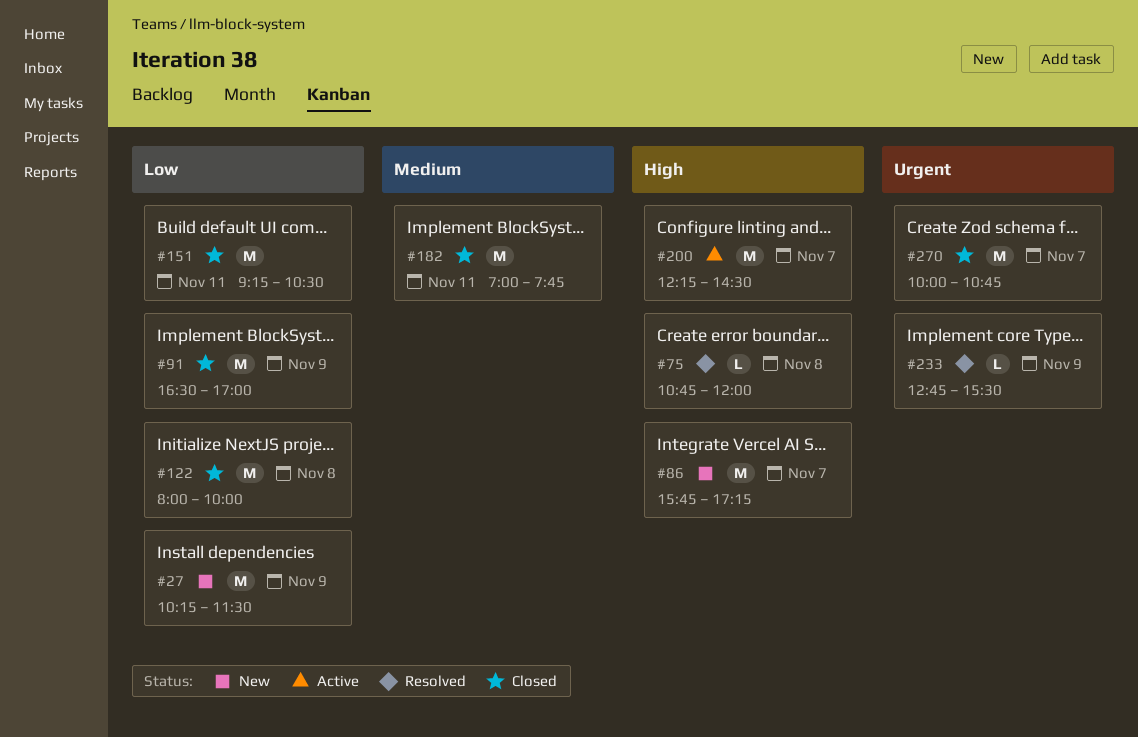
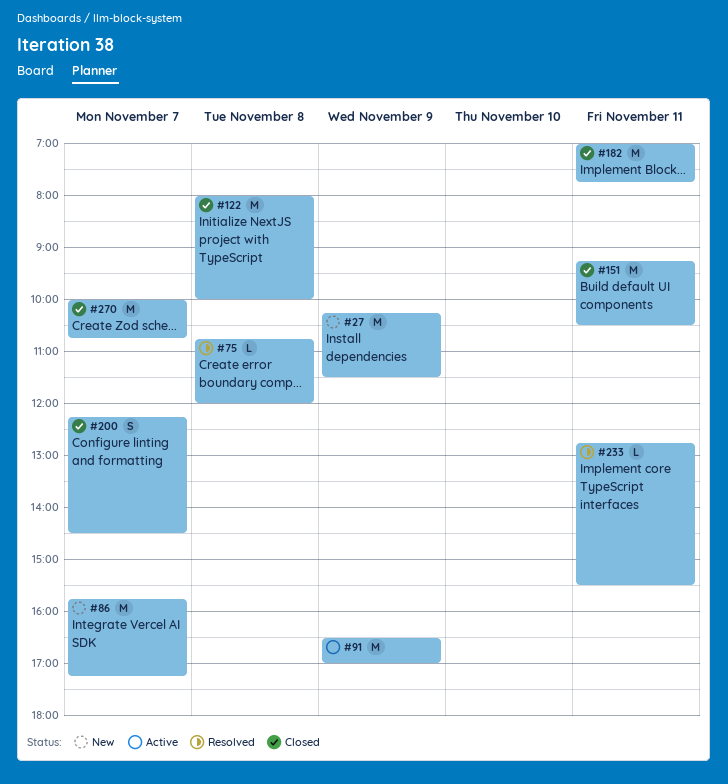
#91, status: Closed -> Active
#200, status: Active -> Closed
#200, estimate: M -> S
#233, day: Nov 9 -> Nov 11

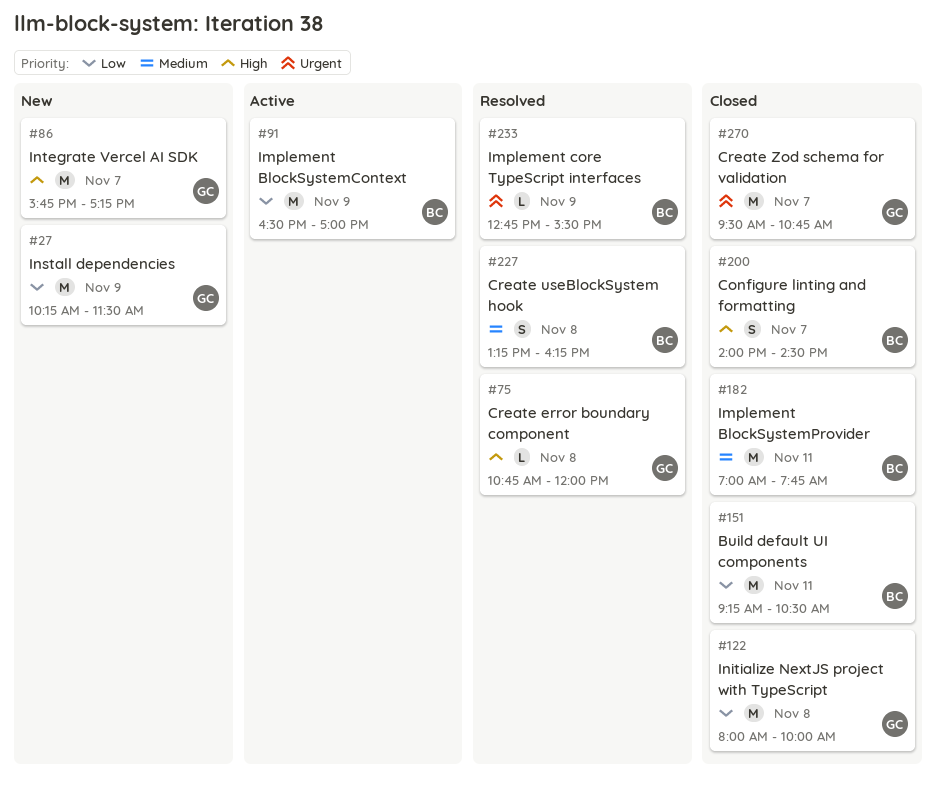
#200, begins: 12:15 -> 14:00
#227: none -> present
#233, day: Nov 11 -> Nov 9
#270, begins: 10:00 -> 09:30

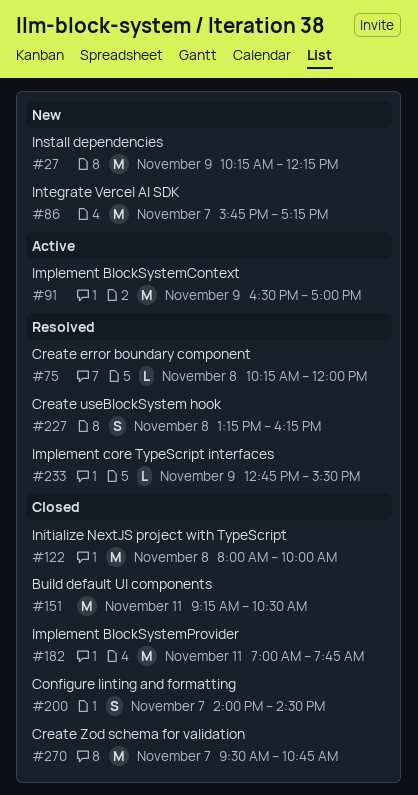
#27, ends: 11:30 -> 12:15
#75, begins: 10:45 -> 10:15

